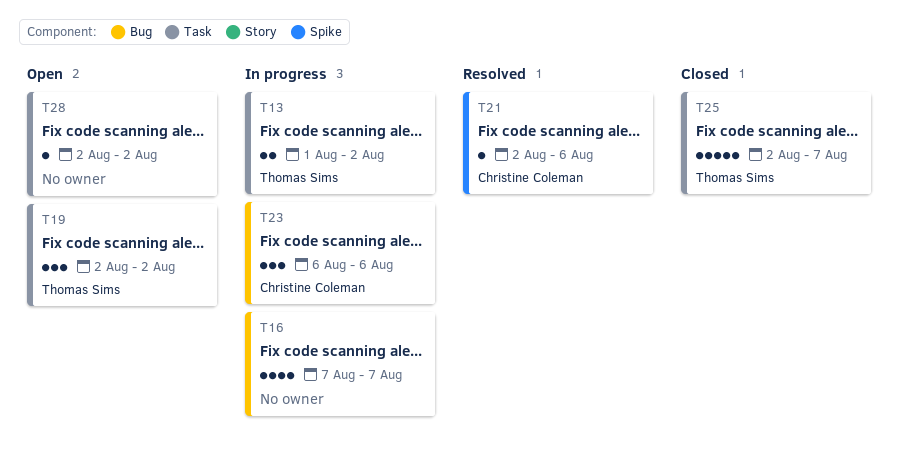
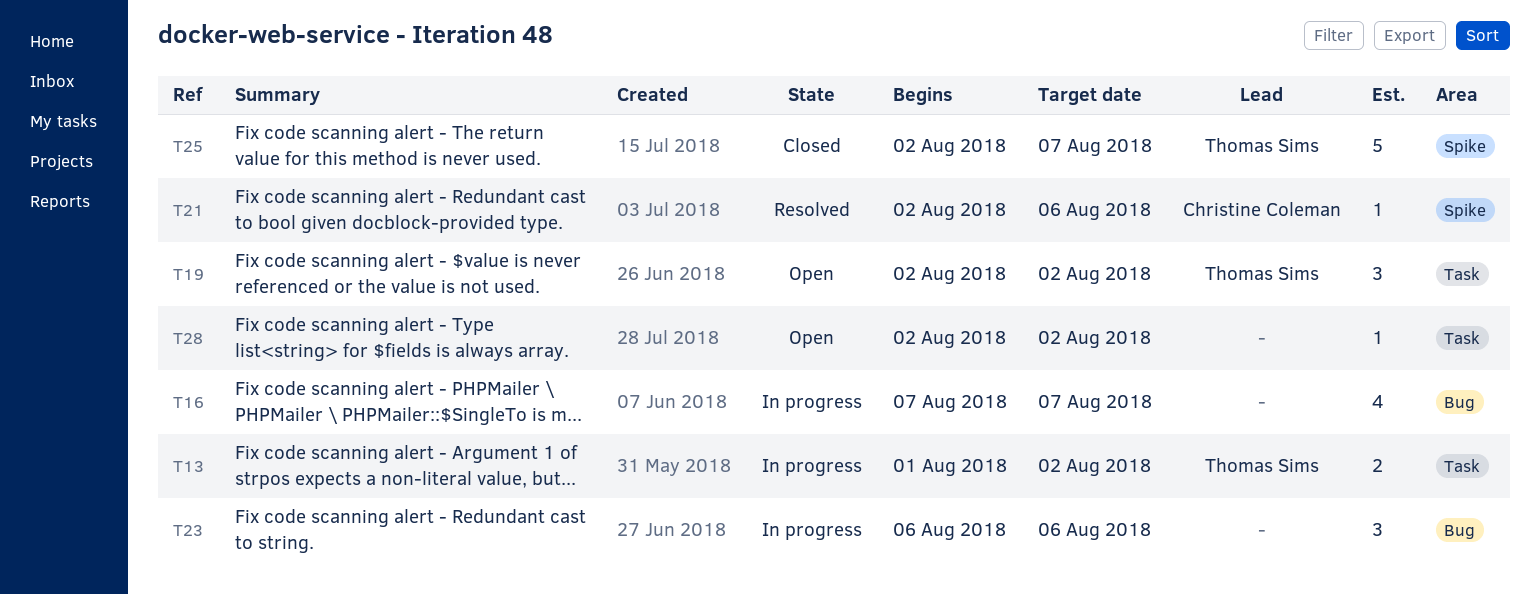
T23, owner: Christine Coleman -> none
T25, label: Task -> Spike

